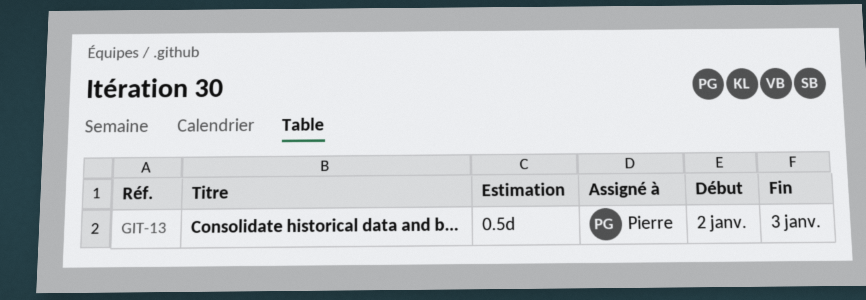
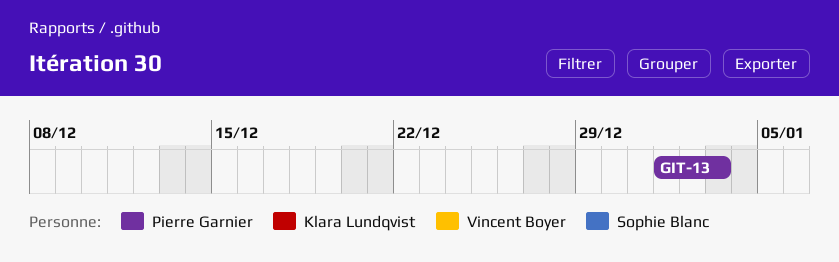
GIT-13, start: Jan 2 -> Jan 1

